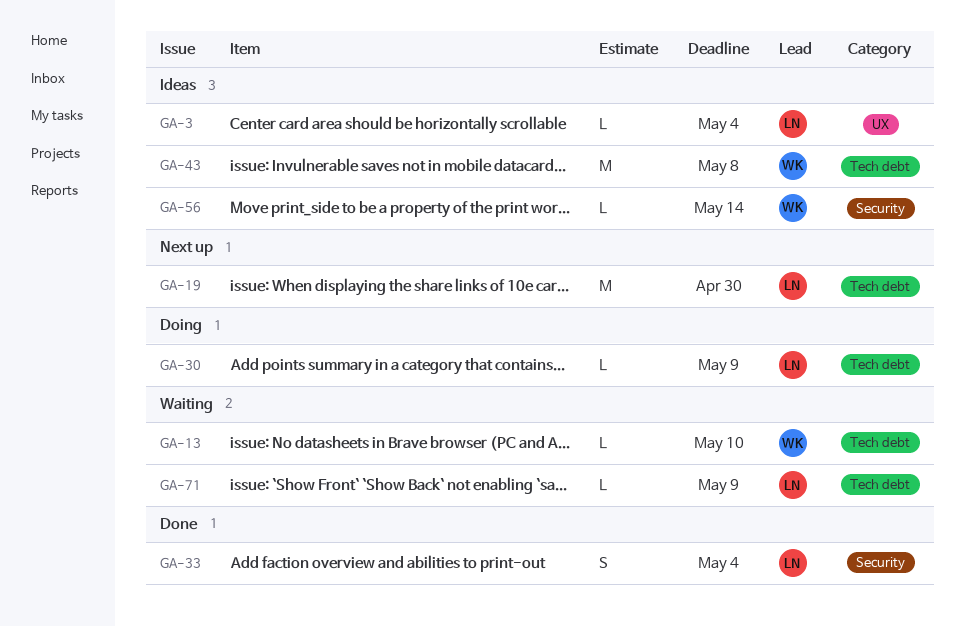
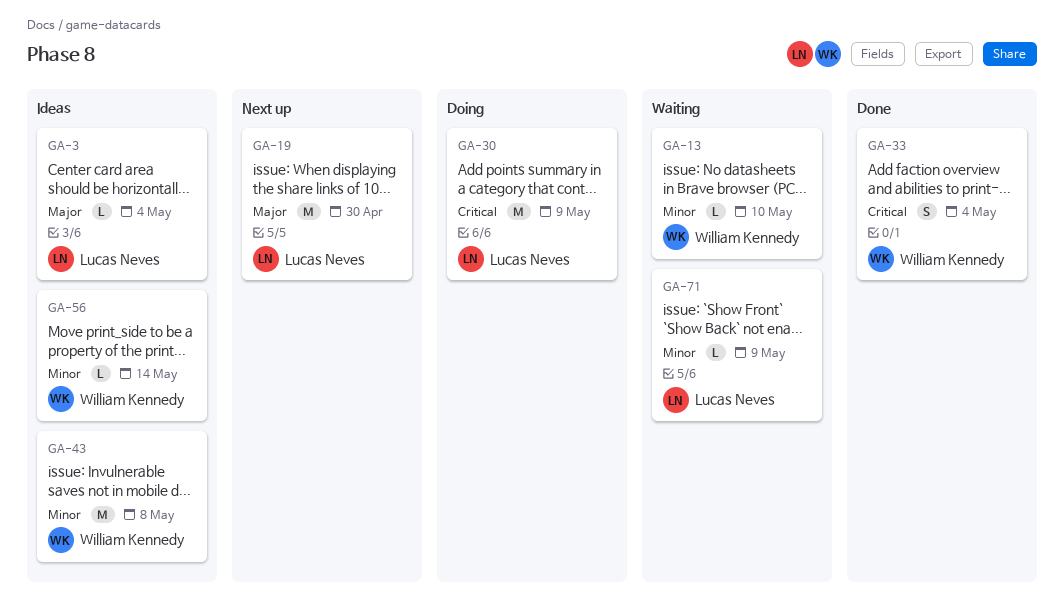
GA-30, estimate: L -> M
GA-33, owner: Lucas Neves -> William Kennedy

